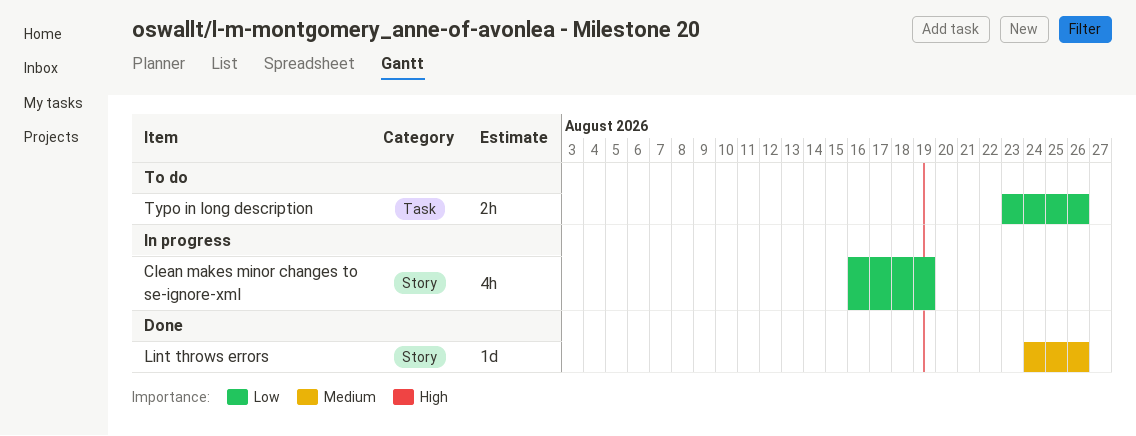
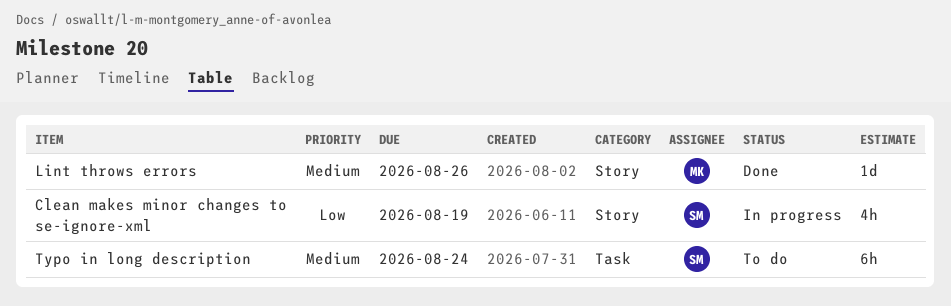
Typo in long description, priority: Low -> Medium
Typo in long description, estimate: 2h -> 6h
Typo in long description, due: Aug 26 -> Aug 24

